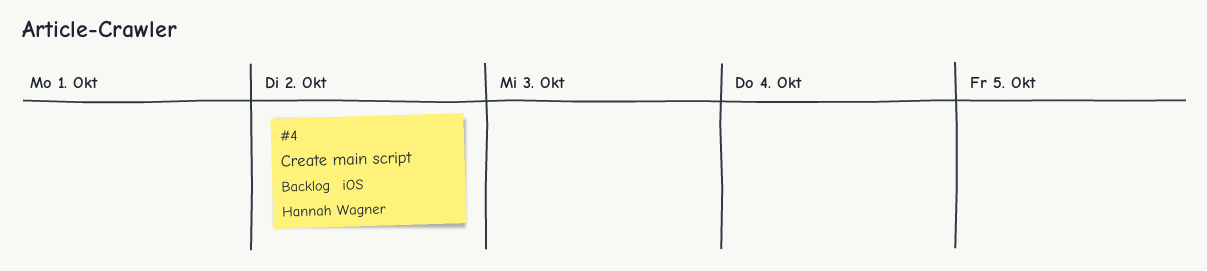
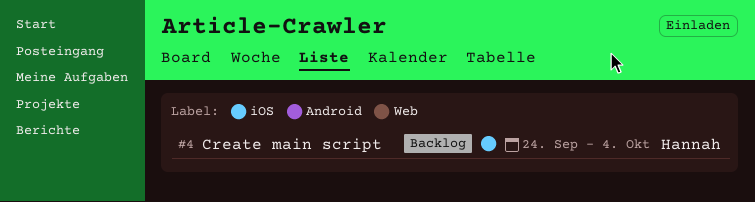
#4, due: Oct 2 -> Oct 4

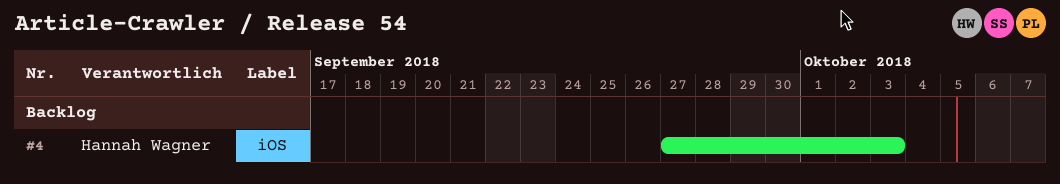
#4, start: Sep 24 -> Sep 27
#4, due: Oct 4 -> Oct 3

